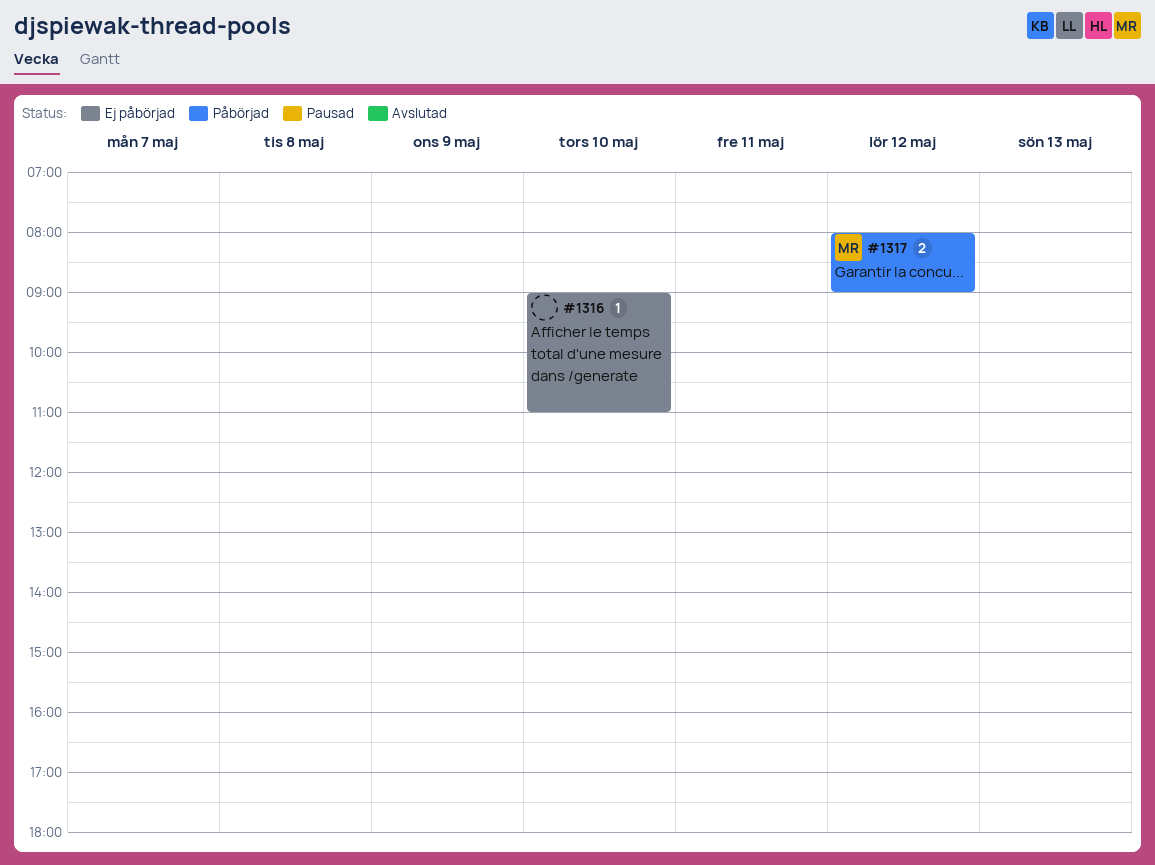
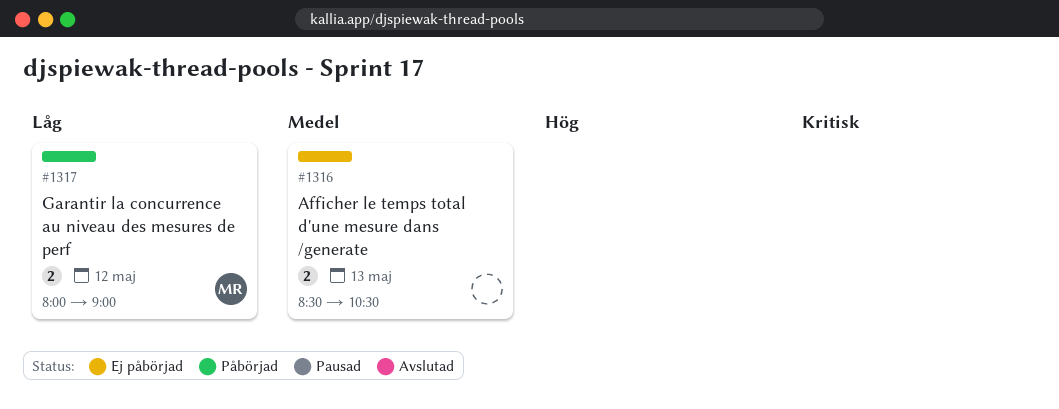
#1316, estimate: 1 -> 2
#1316, day: May 10 -> May 13
#1316, begins: 09:00 -> 08:30
#1316, ends: 11:00 -> 10:30

